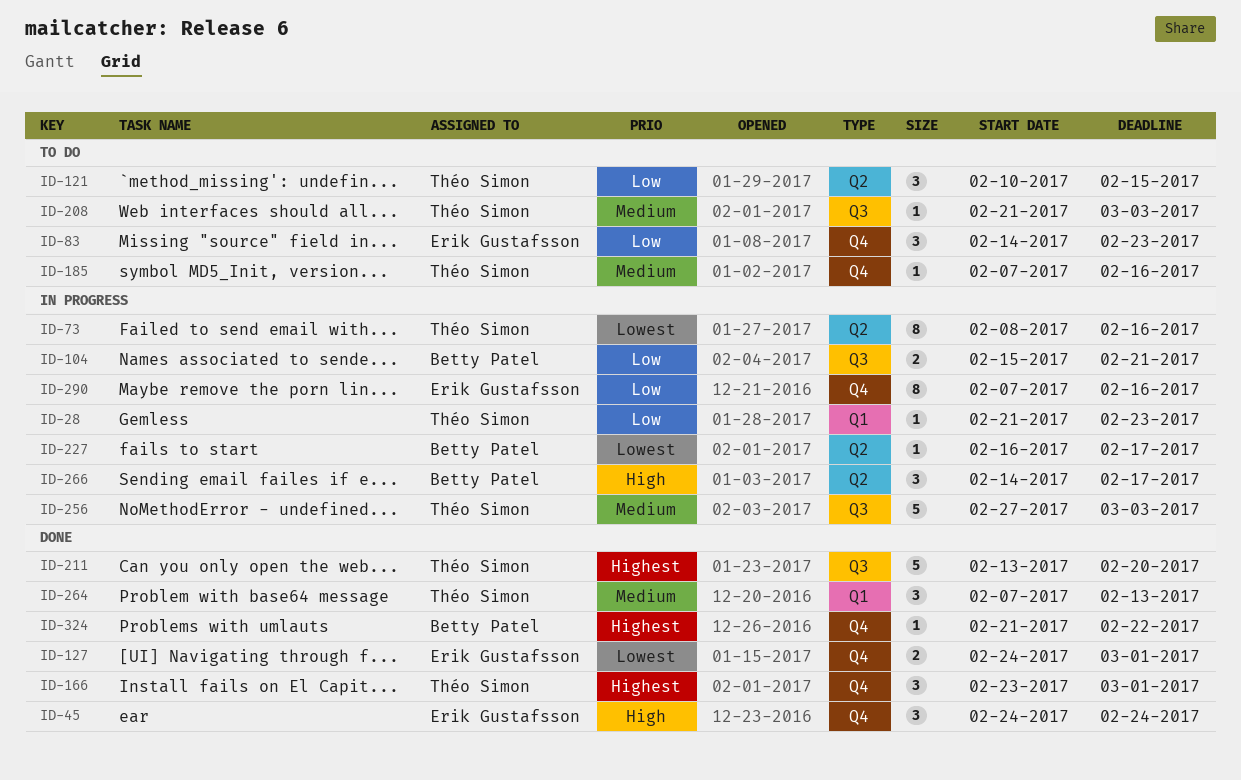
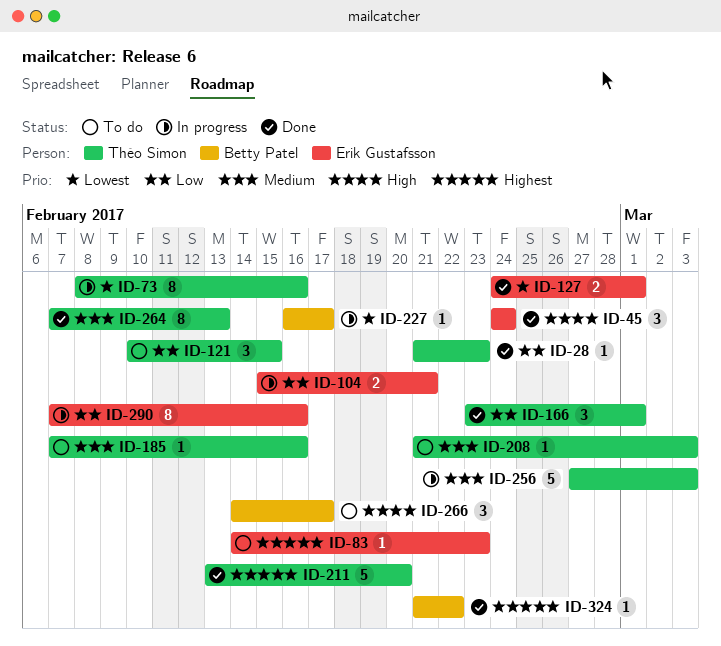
ID-28, status: In progress -> Done
ID-83, priority: Low -> Highest
ID-83, estimate: 3 -> 1
ID-104, owner: Betty Patel -> Erik Gustafsson
ID-166, priority: Highest -> Low
ID-264, estimate: 3 -> 8
ID-266, status: In progress -> To do

